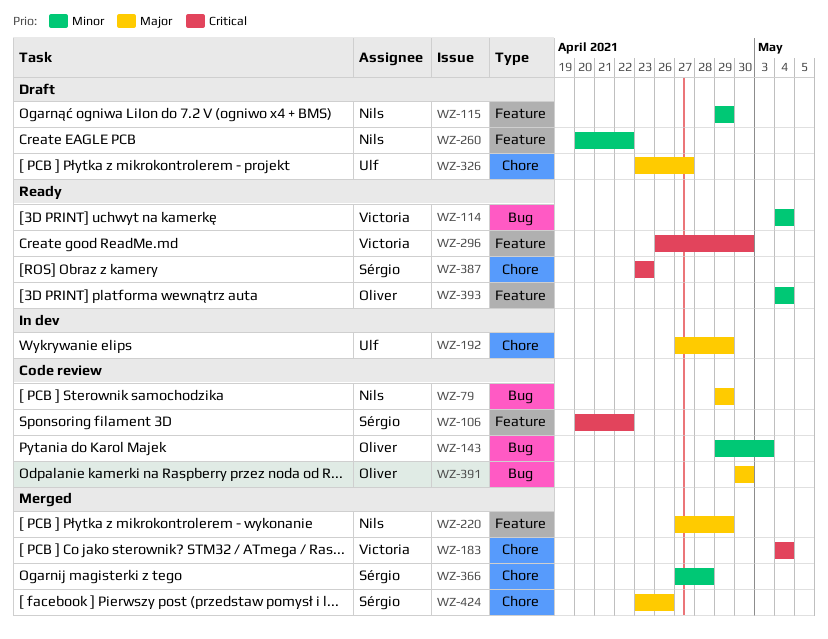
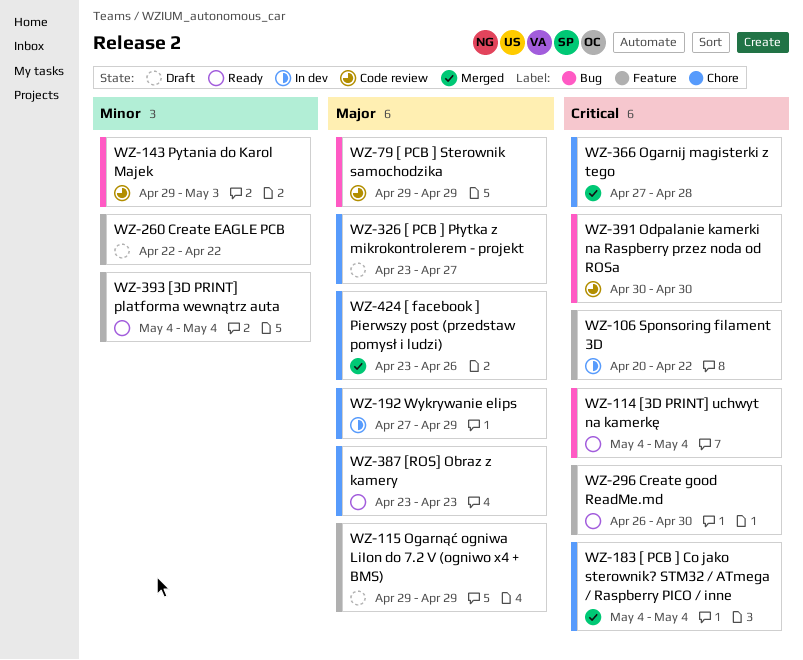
WZ-106, status: Code review -> In dev
WZ-114, priority: Minor -> Critical
WZ-115, priority: Minor -> Major
WZ-220: present -> none
WZ-260, start: Apr 20 -> Apr 22
WZ-366, priority: Minor -> Critical
WZ-387, priority: Critical -> Major
WZ-391, priority: Major -> Critical

